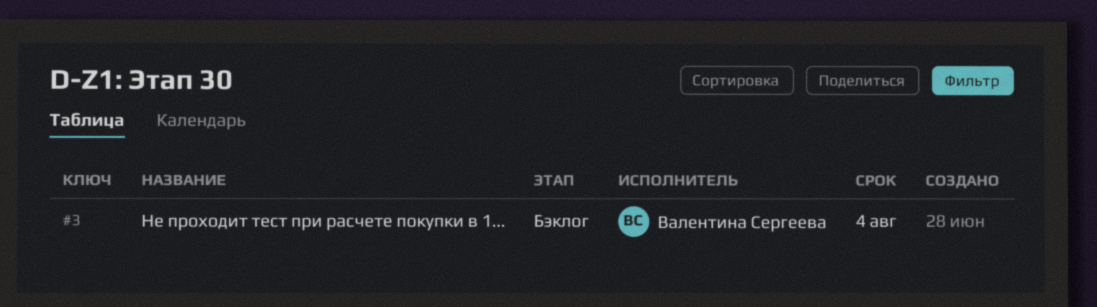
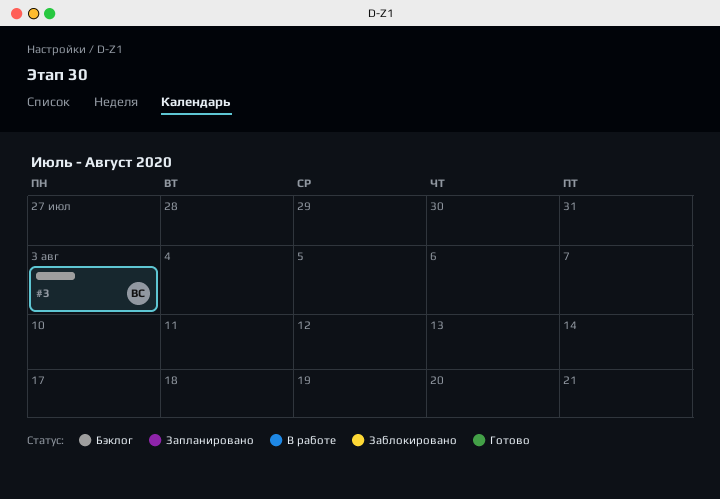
#3, due: Aug 4 -> Aug 3

